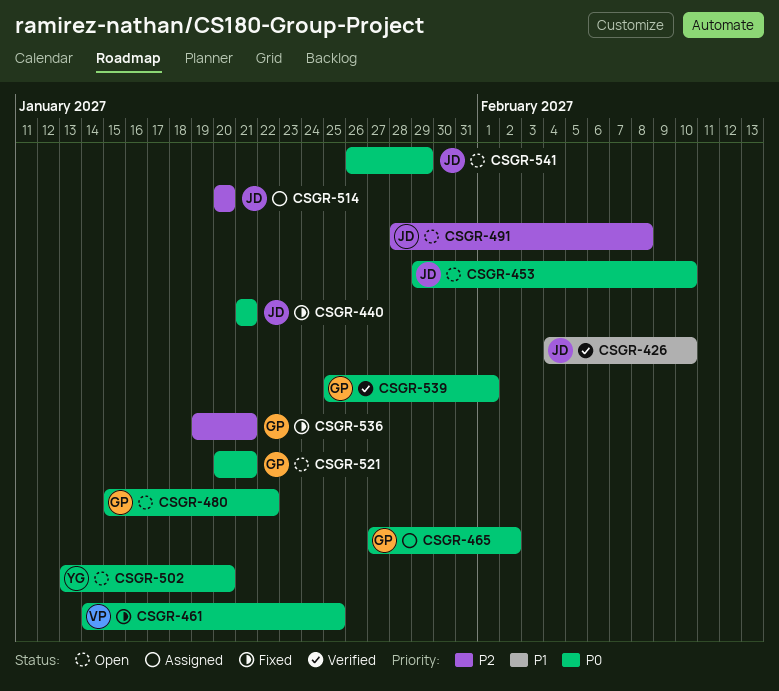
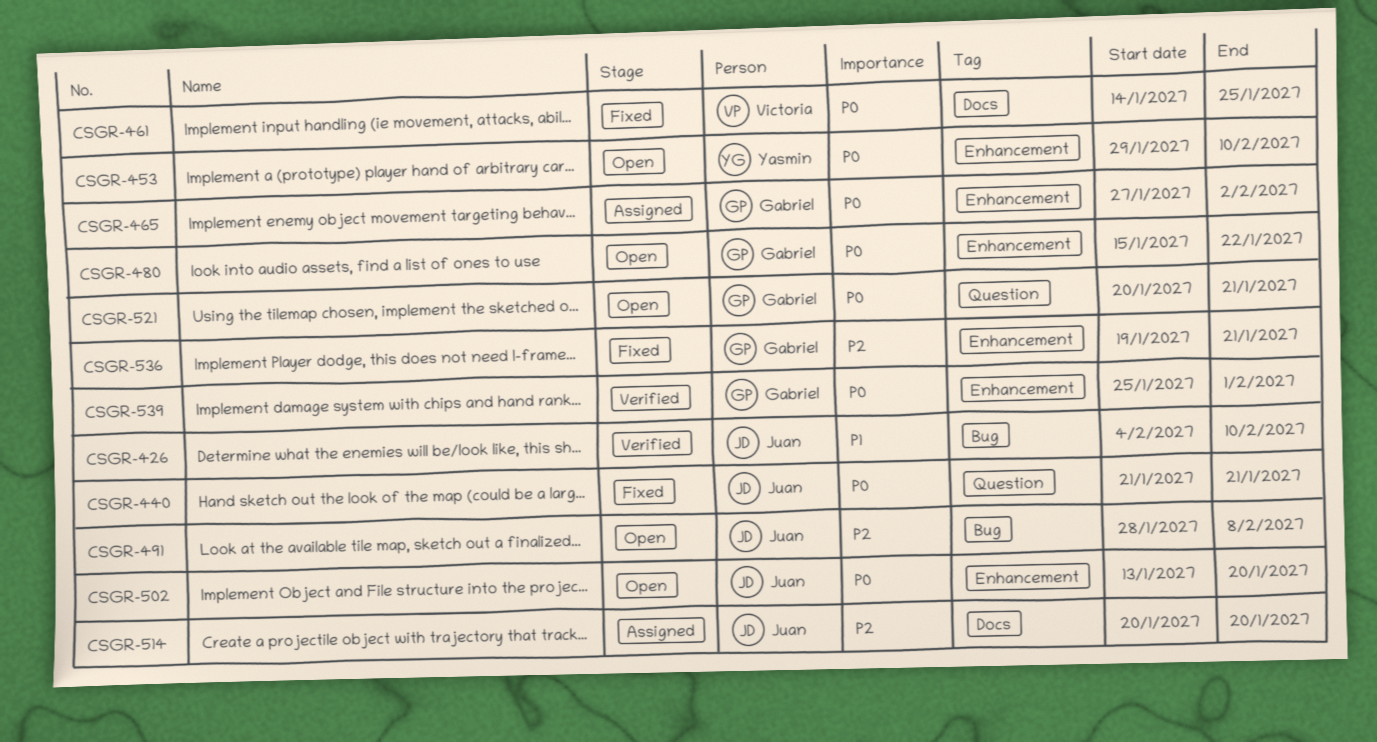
CSGR-453, owner: Juan -> Yasmin
CSGR-502, owner: Yasmin -> Juan
CSGR-541: present -> none

